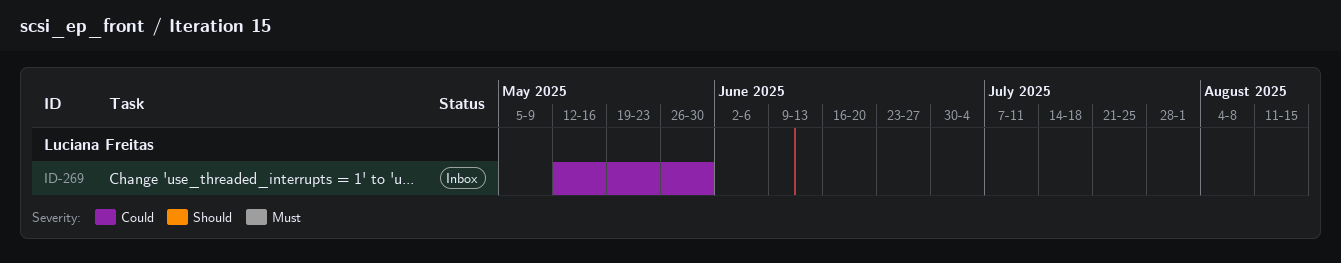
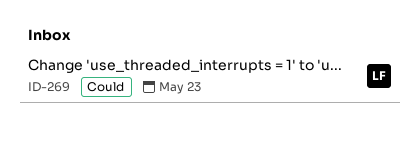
ID-269, due: May 30 -> May 23

